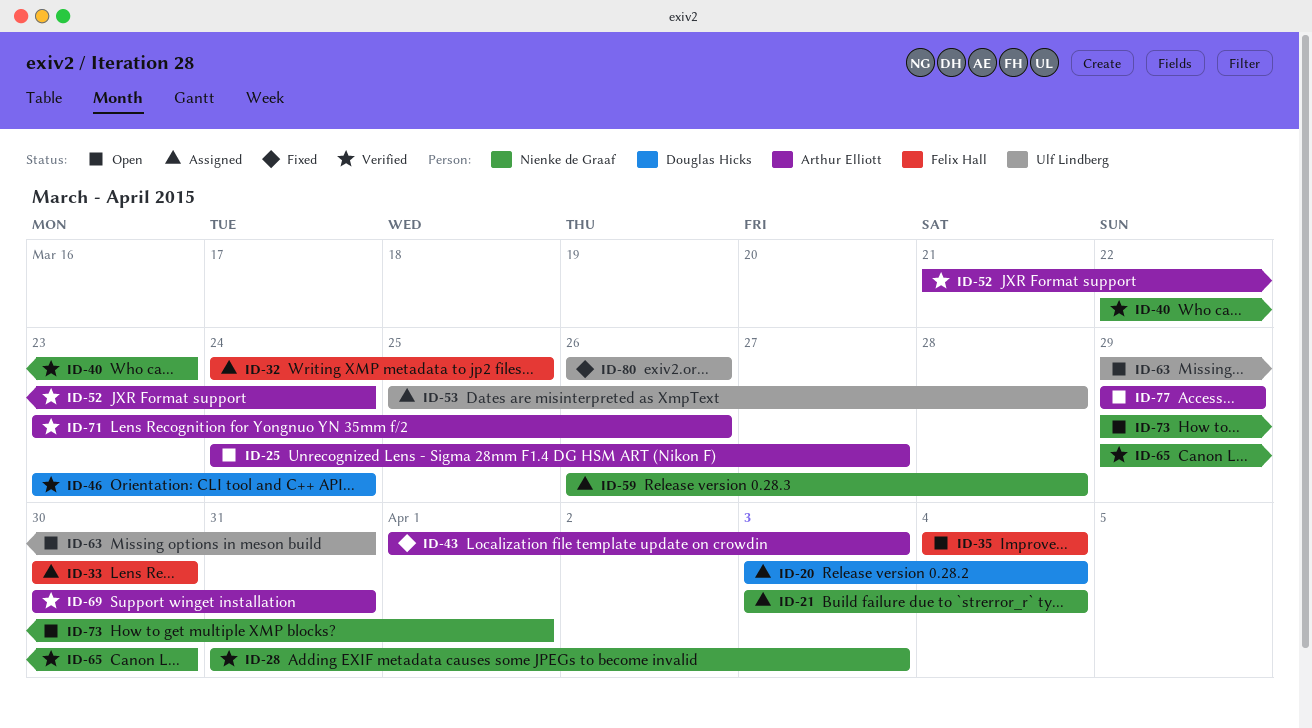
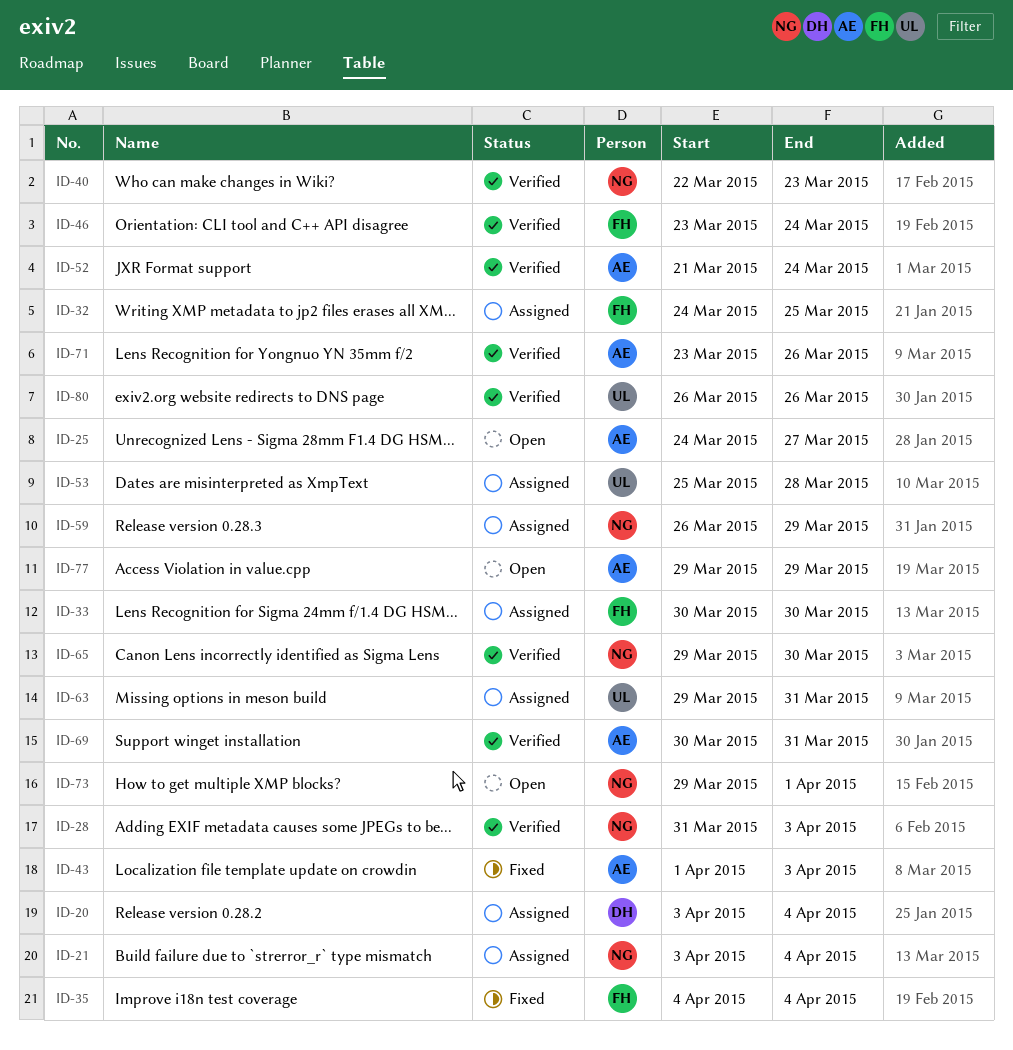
ID-35, status: Open -> Fixed
ID-46, owner: Douglas Hicks -> Felix Hall
ID-59, due: Mar 28 -> Mar 29
ID-63, status: Open -> Assigned
ID-80, status: Fixed -> Verified

